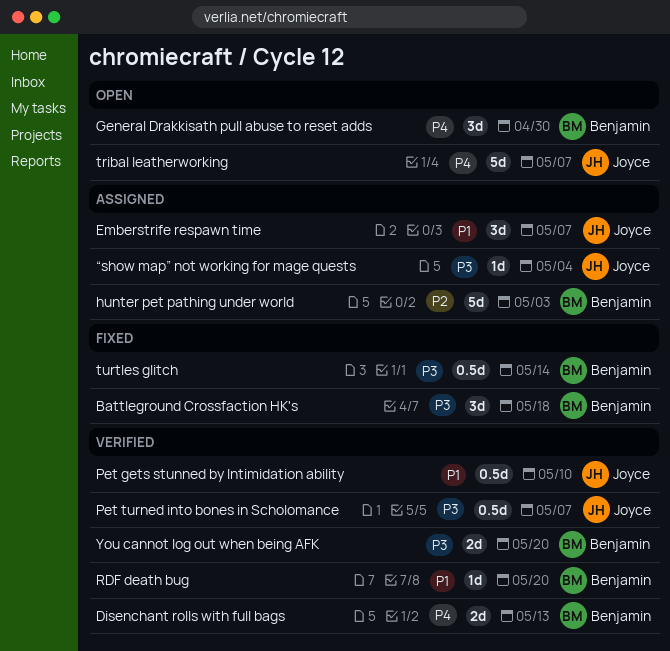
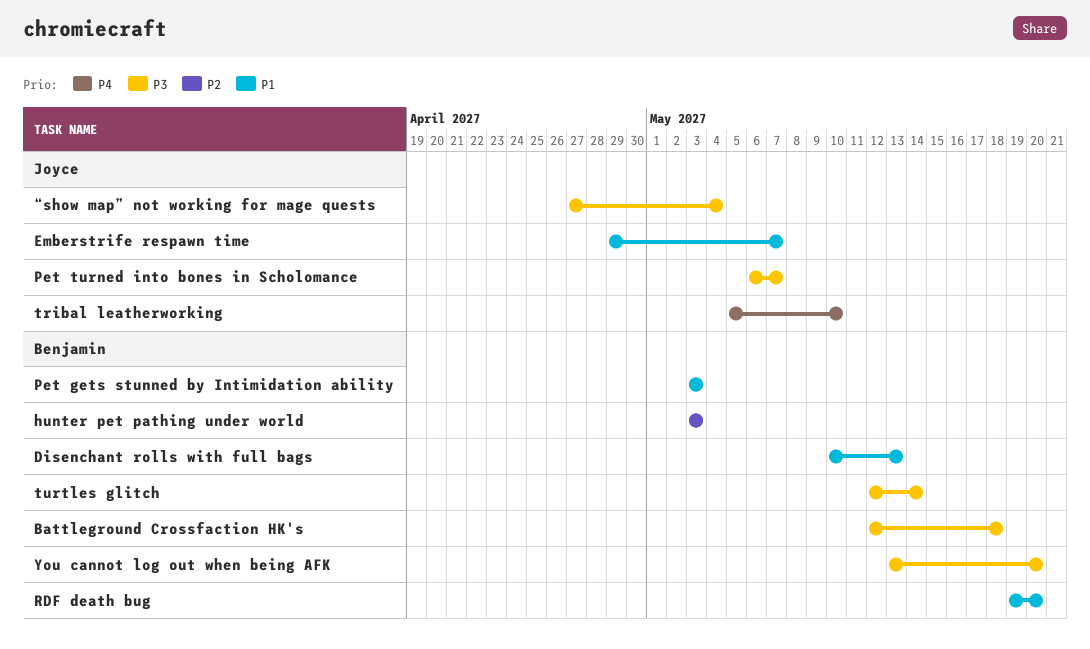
Disenchant rolls with full bags, priority: P4 -> P1
General Drakkisath pull abuse to reset adds: present -> none
Pet gets stunned by Intimidation ability, owner: Joyce -> Benjamin
Pet gets stunned by Intimidation ability, due: May 10 -> May 3
tribal leatherworking, due: May 7 -> May 10

